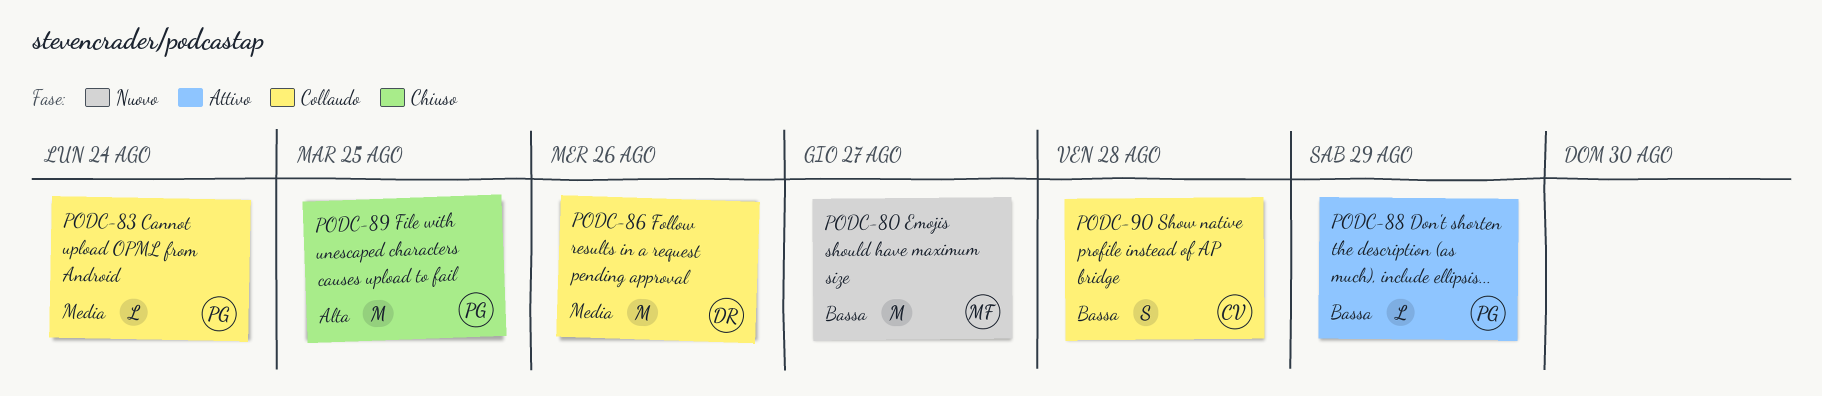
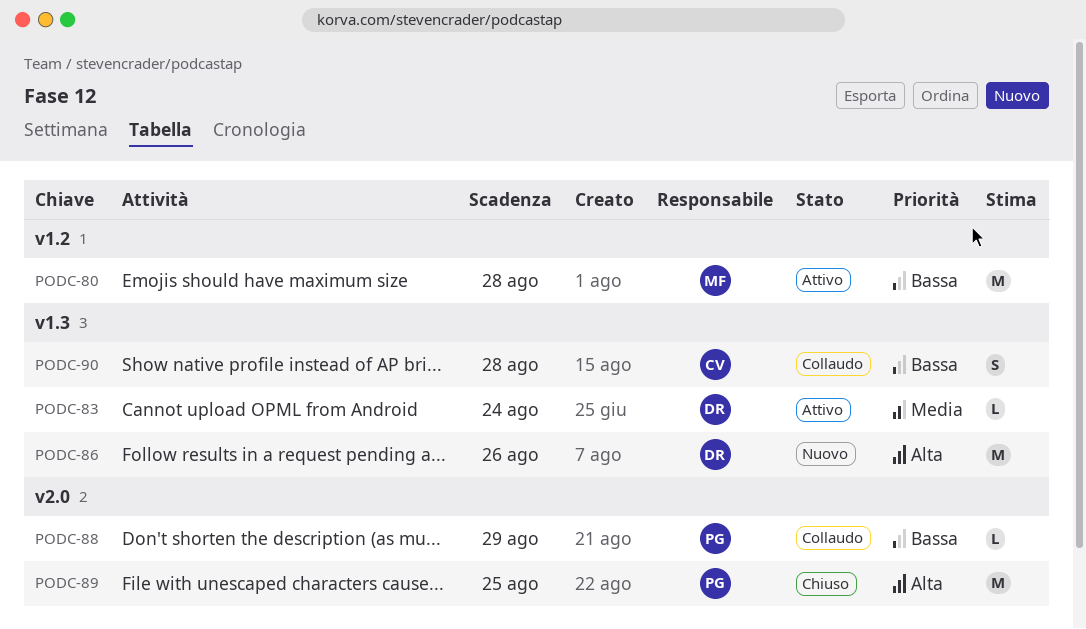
PODC-80, status: Nuovo -> Attivo
PODC-80, due: Aug 27 -> Aug 28
PODC-83, status: Collaudo -> Attivo
PODC-83, owner: PG -> DR
PODC-86, status: Collaudo -> Nuovo
PODC-86, priority: Media -> Alta
PODC-88, status: Attivo -> Collaudo

